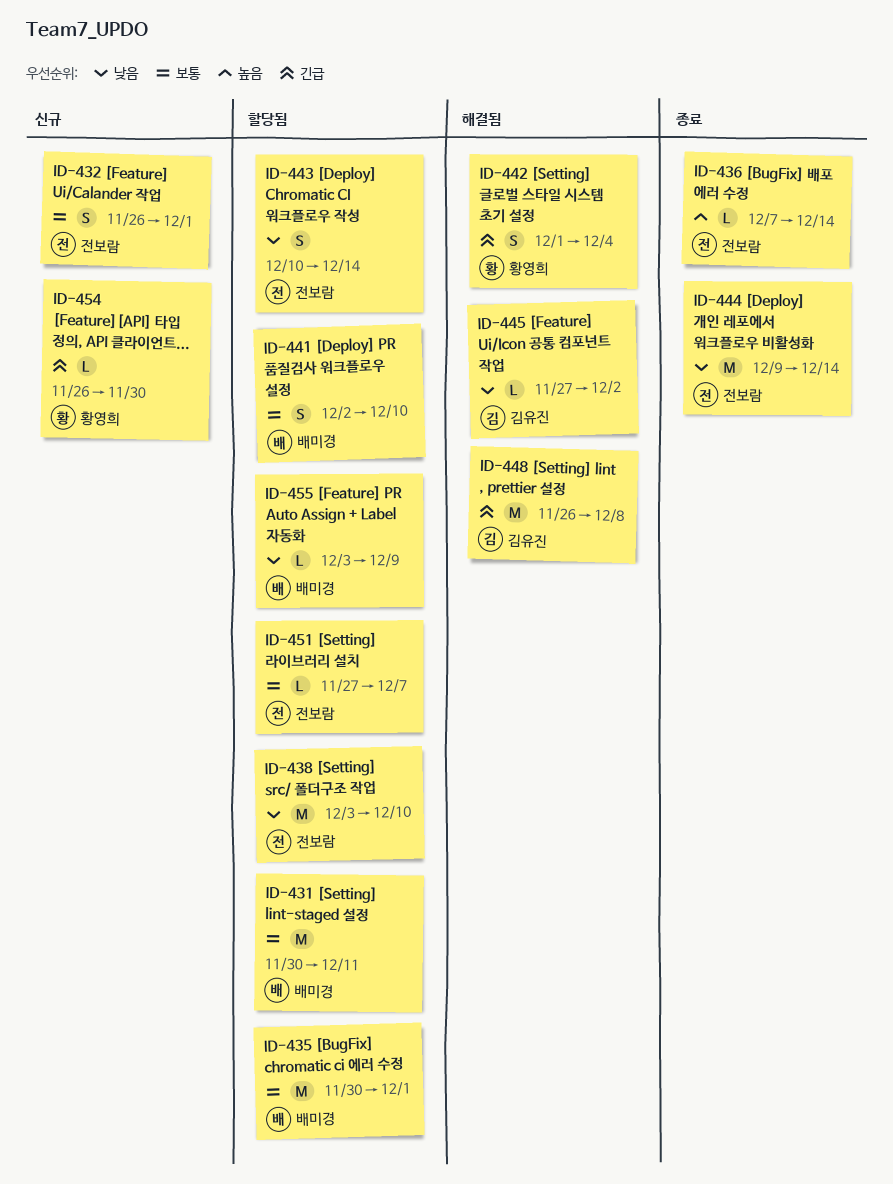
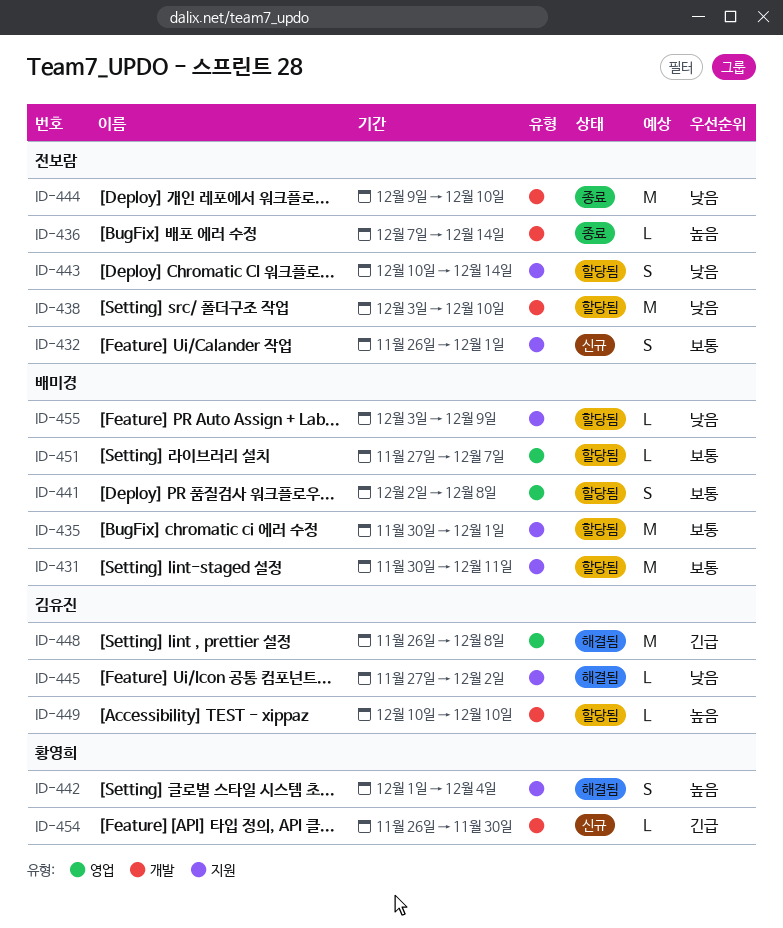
ID-441, due: Dec 10 -> Dec 8
ID-442, priority: 긴급 -> 높음
ID-444, due: Dec 14 -> Dec 10
ID-449: none -> present
ID-451, owner: 전보람 -> 배미경

